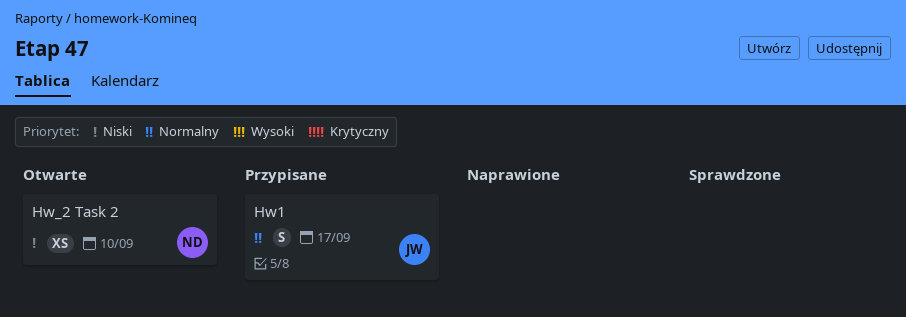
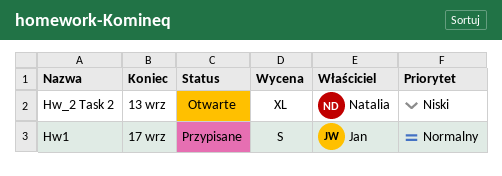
Hw_2 Task 2, estimate: XS -> XL
Hw_2 Task 2, due: Sep 10 -> Sep 13

